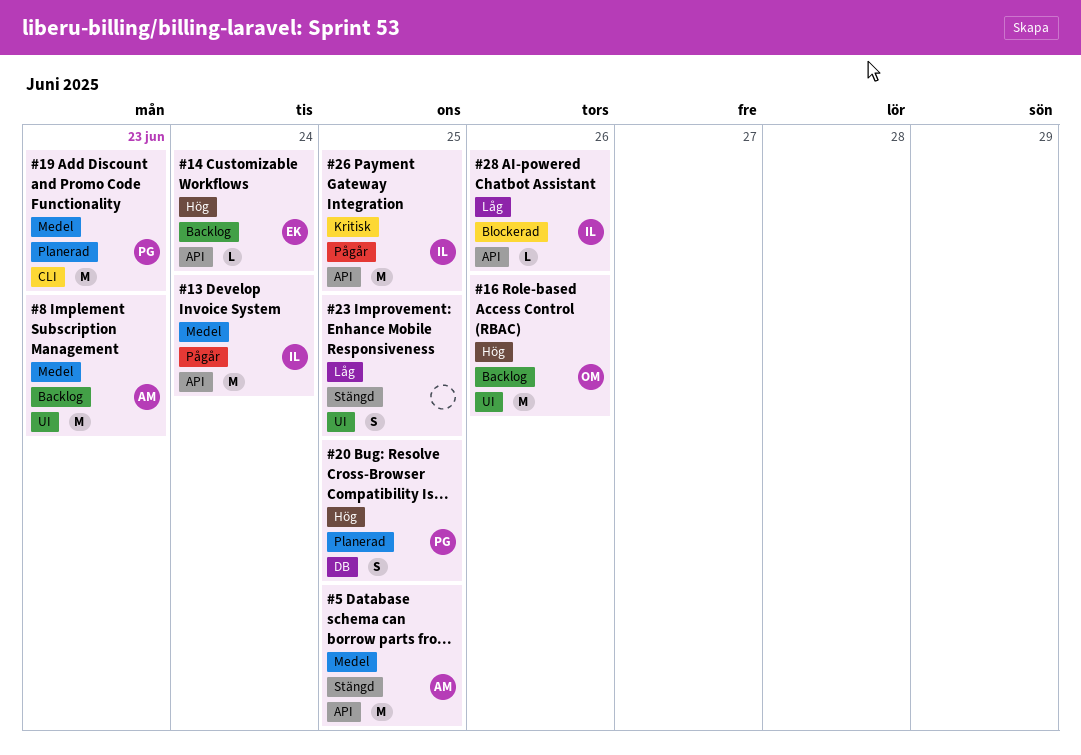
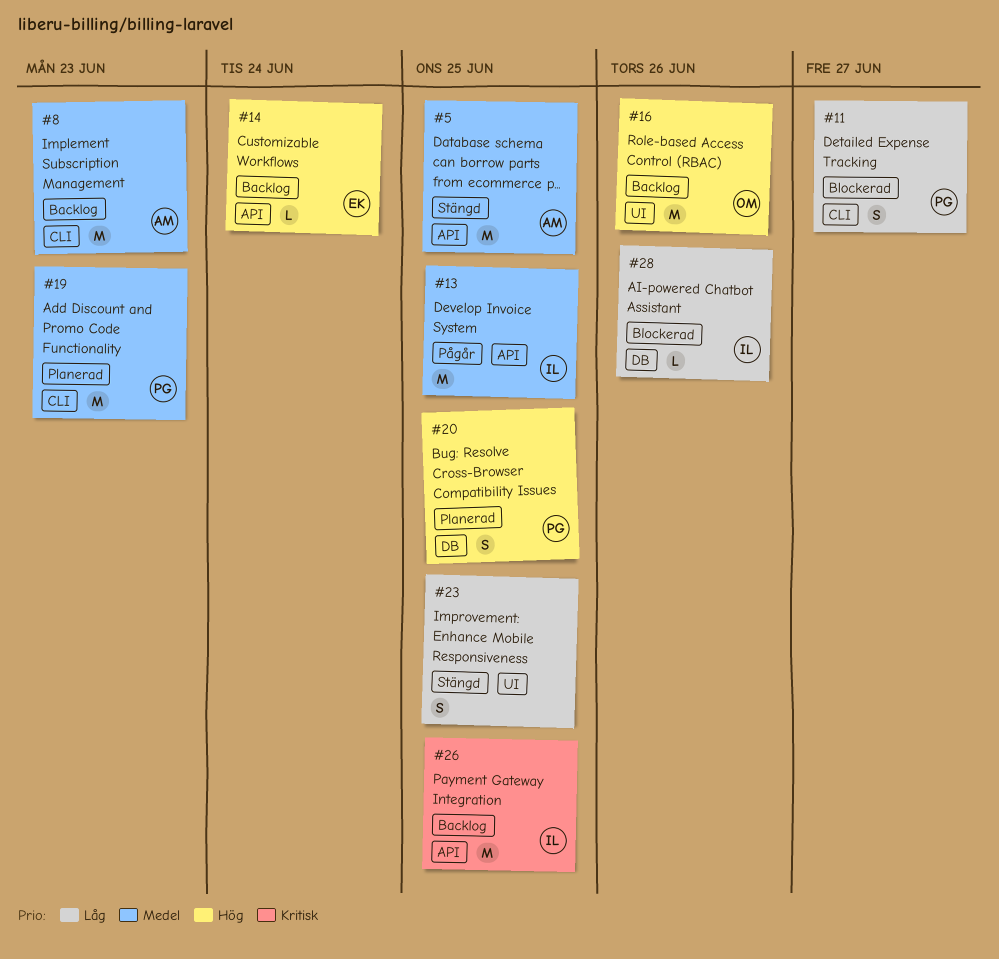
#8, label: UI -> CLI
#11: none -> present
#13, due: Jun 24 -> Jun 25
#26, status: Pågår -> Backlog
#28, label: API -> DB

